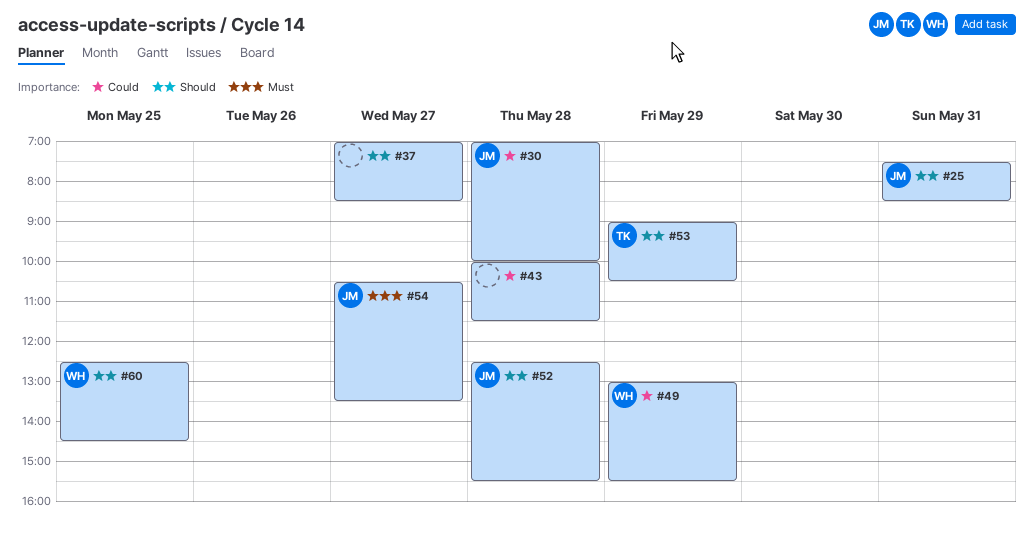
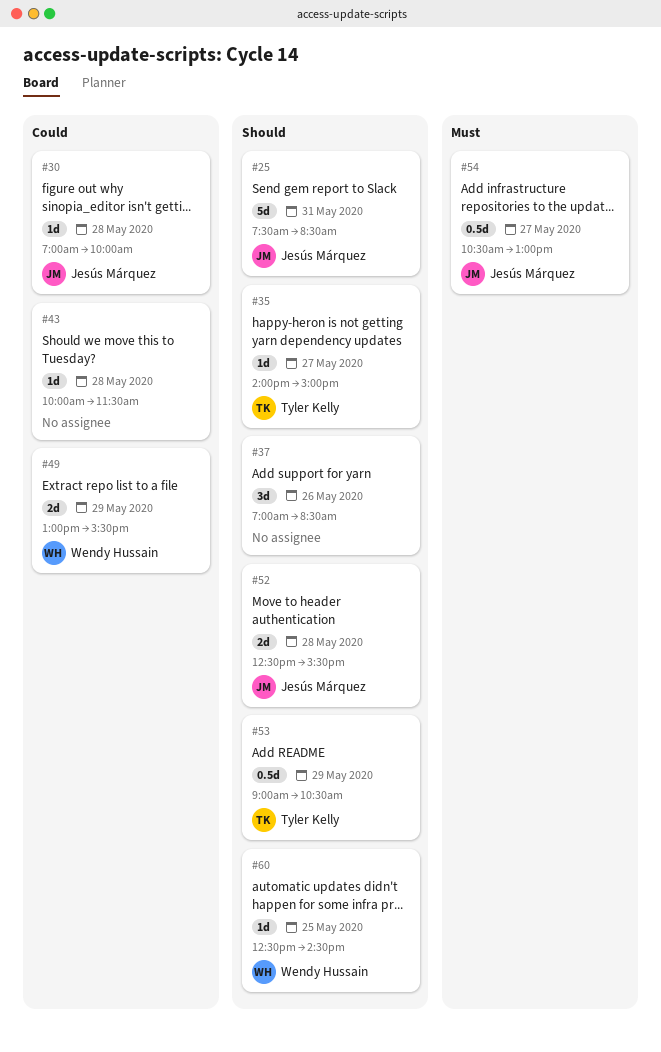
#35: none -> present
#37, day: May 27 -> May 26
#54, ends: 13:30 -> 13:00

